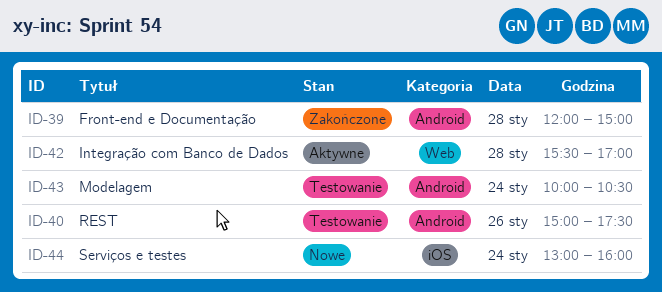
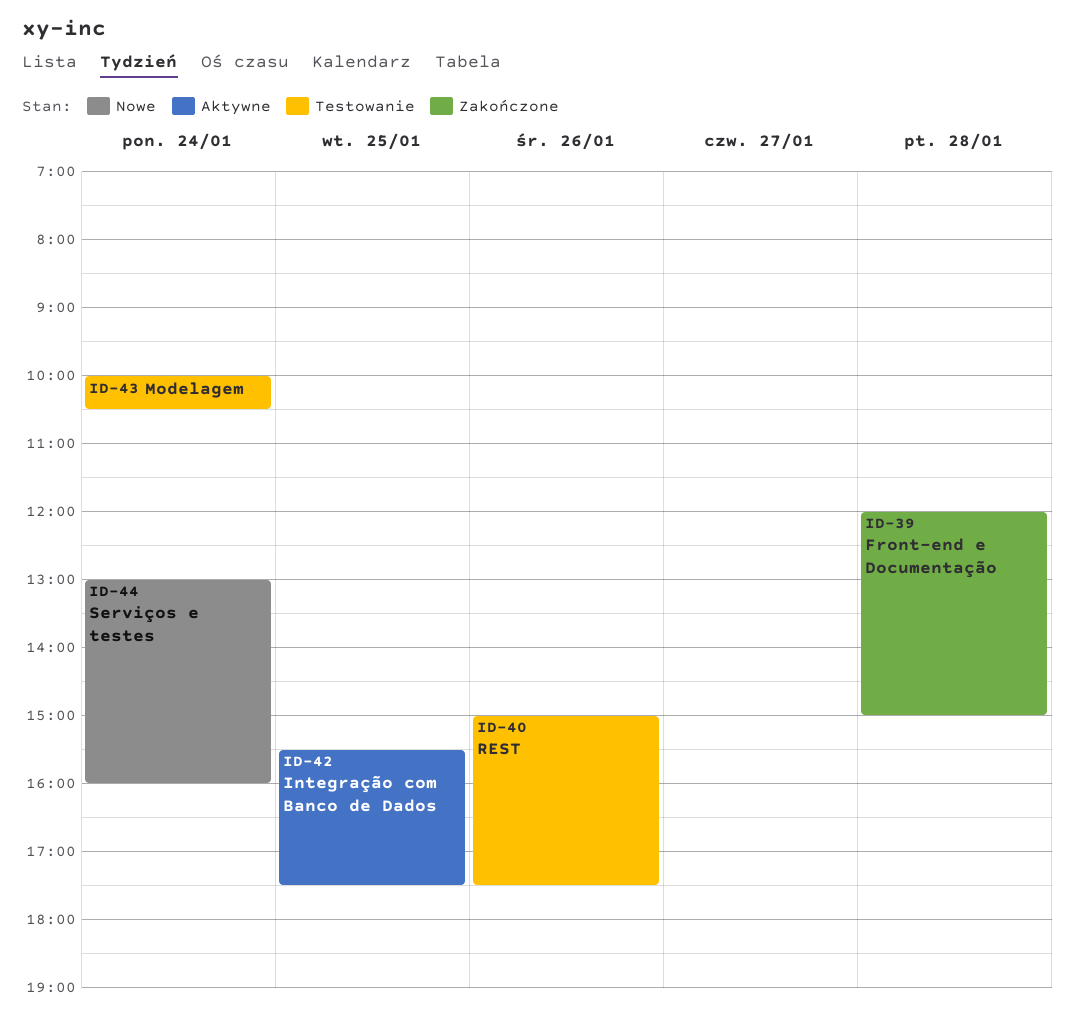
ID-42, day: Jan 28 -> Jan 25
ID-42, ends: 17:00 -> 17:30

